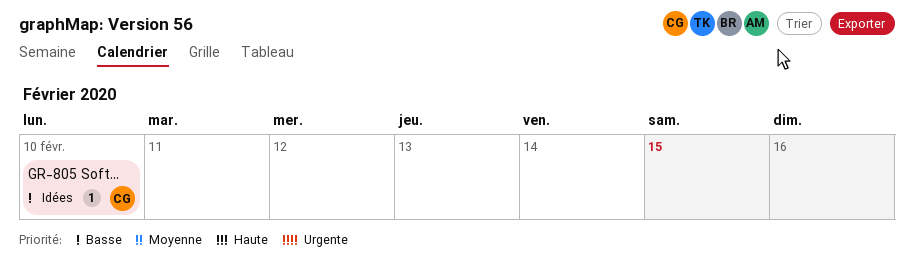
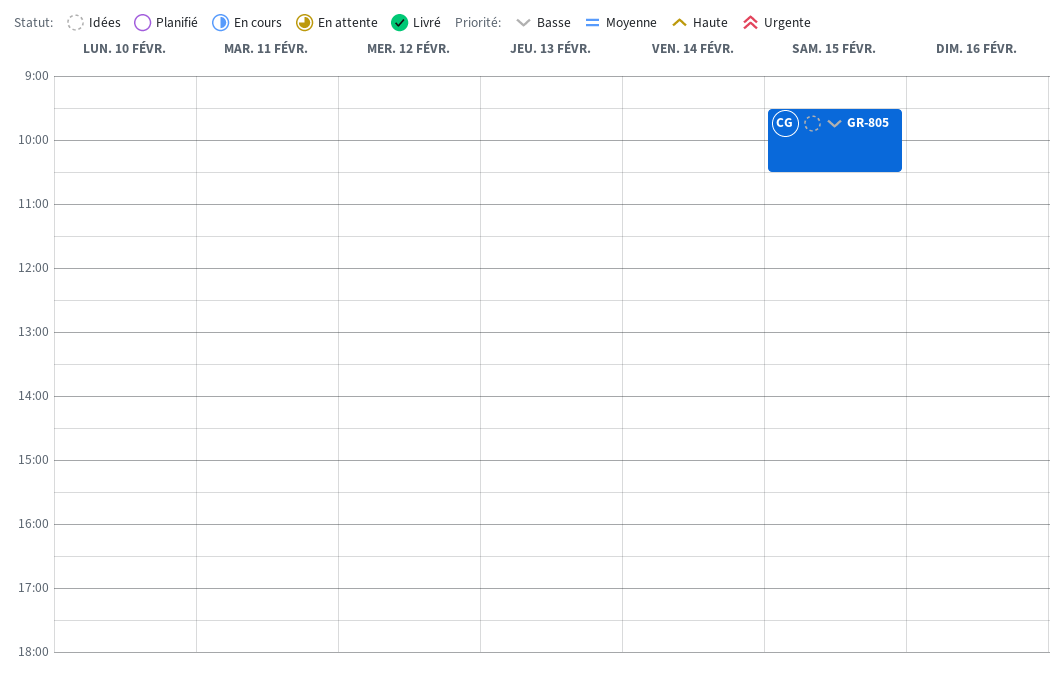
GR-805, day: Feb 10 -> Feb 15

